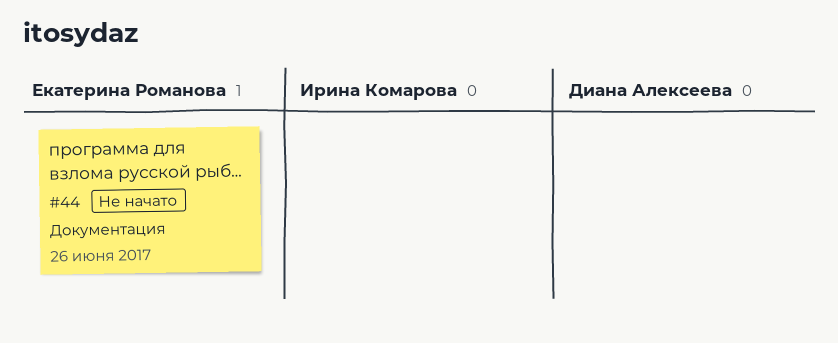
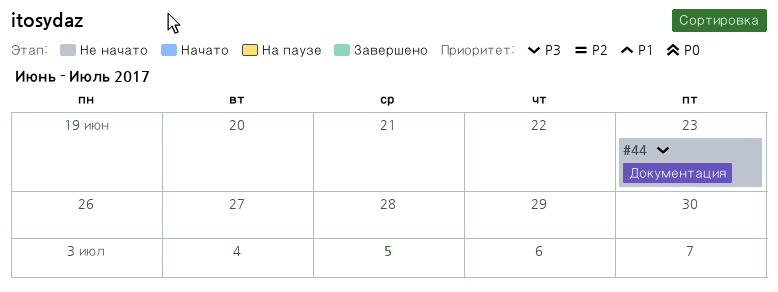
#44, due: Jun 26 -> Jun 23

